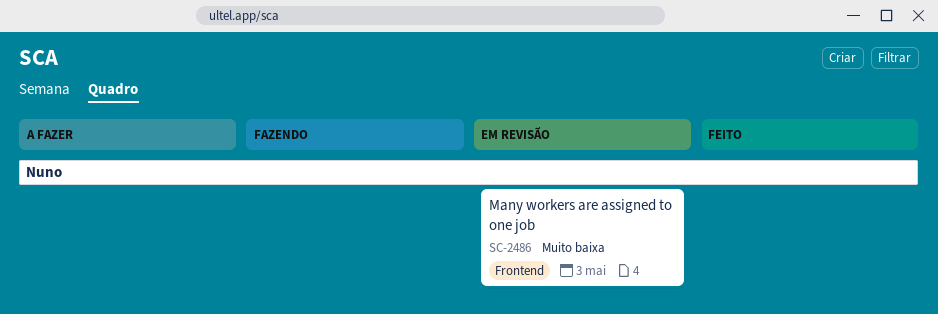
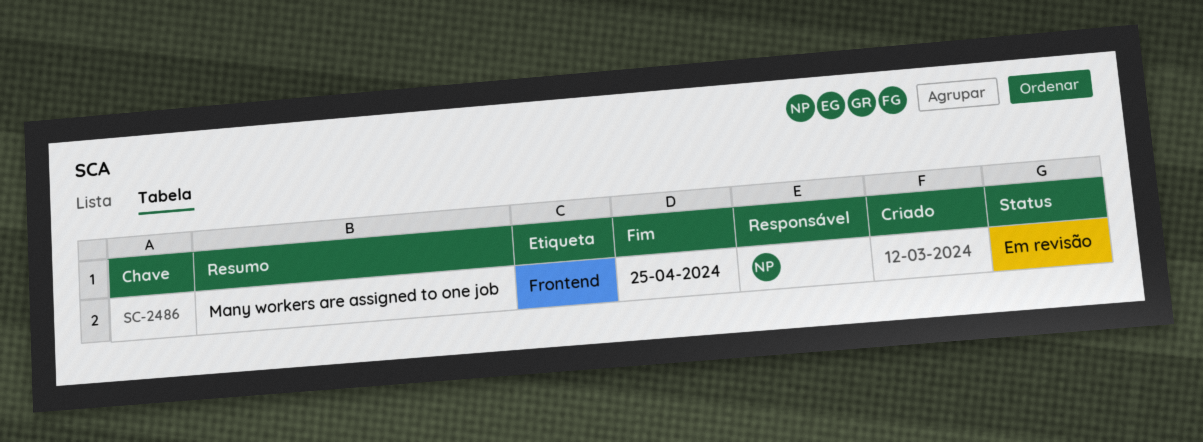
SC-2486, due: May 3 -> Apr 25

